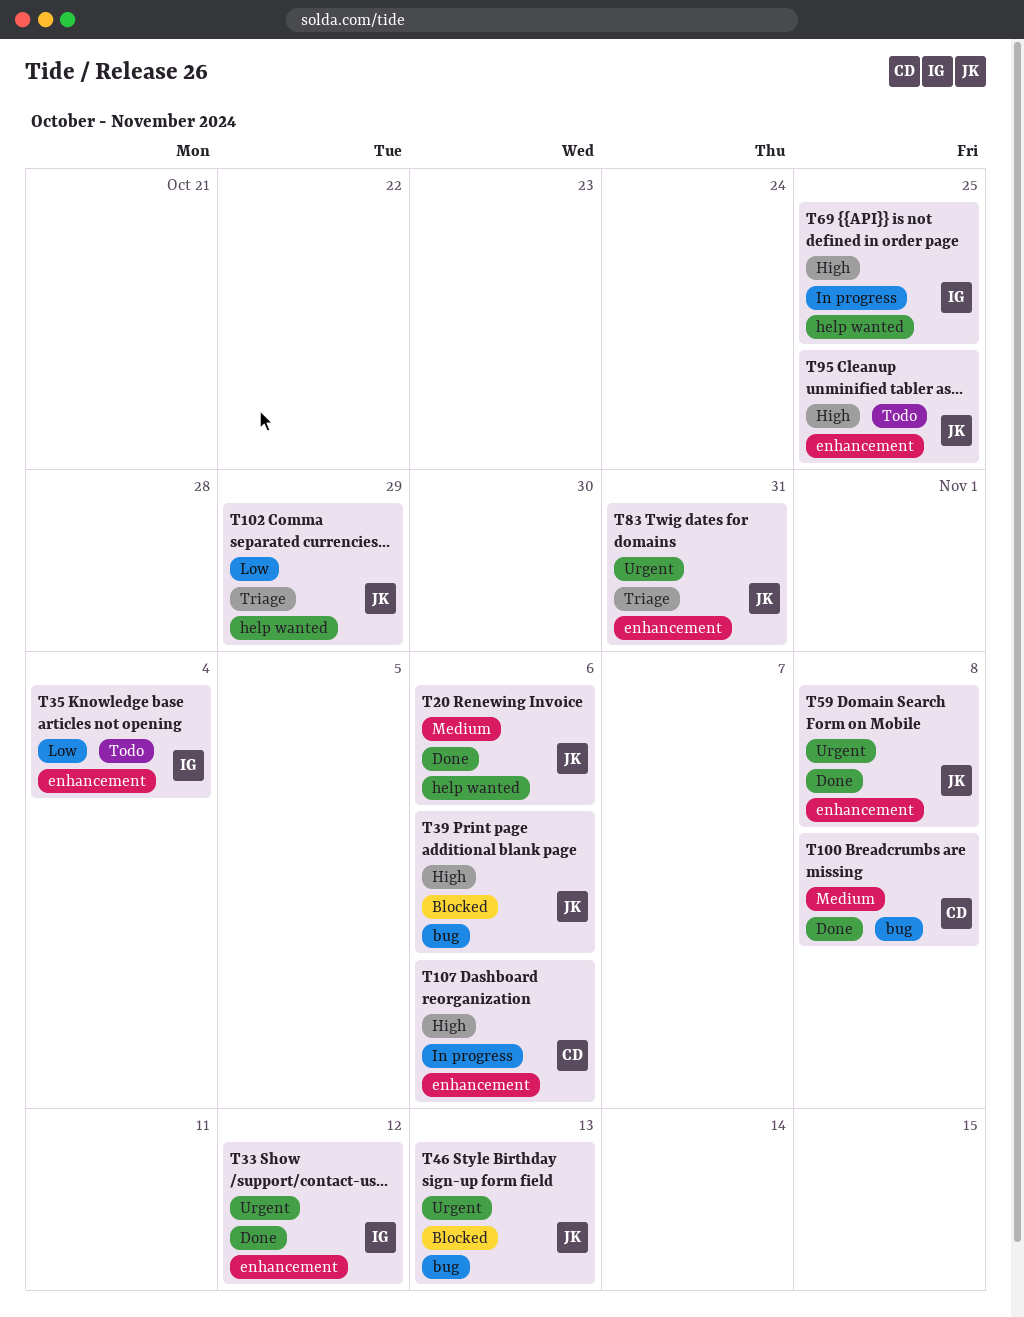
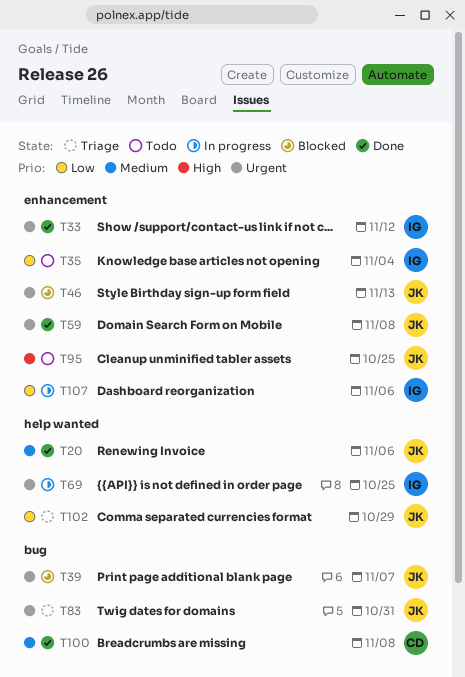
T39, priority: High -> Urgent
T39, due: Nov 6 -> Nov 7
T46, label: bug -> enhancement
T69, priority: High -> Urgent
T83, label: enhancement -> bug
T107, owner: CD -> IG
T107, priority: High -> Low

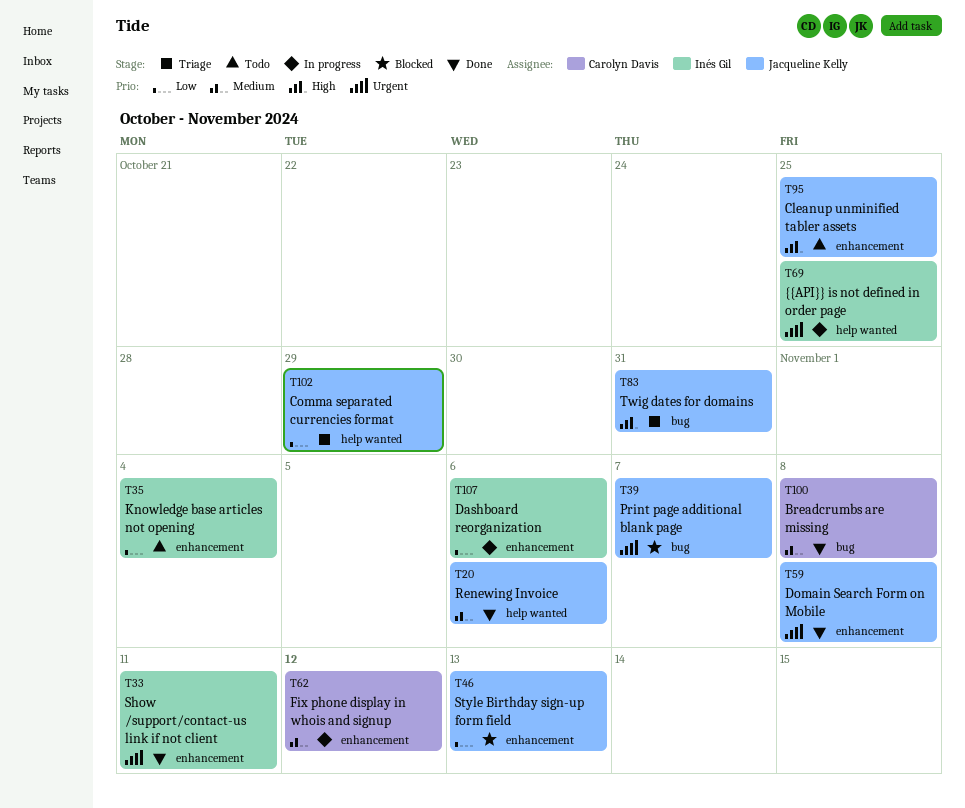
T33, due: Nov 12 -> Nov 11
T46, priority: Urgent -> Low
T62: none -> present
T83, priority: Urgent -> High

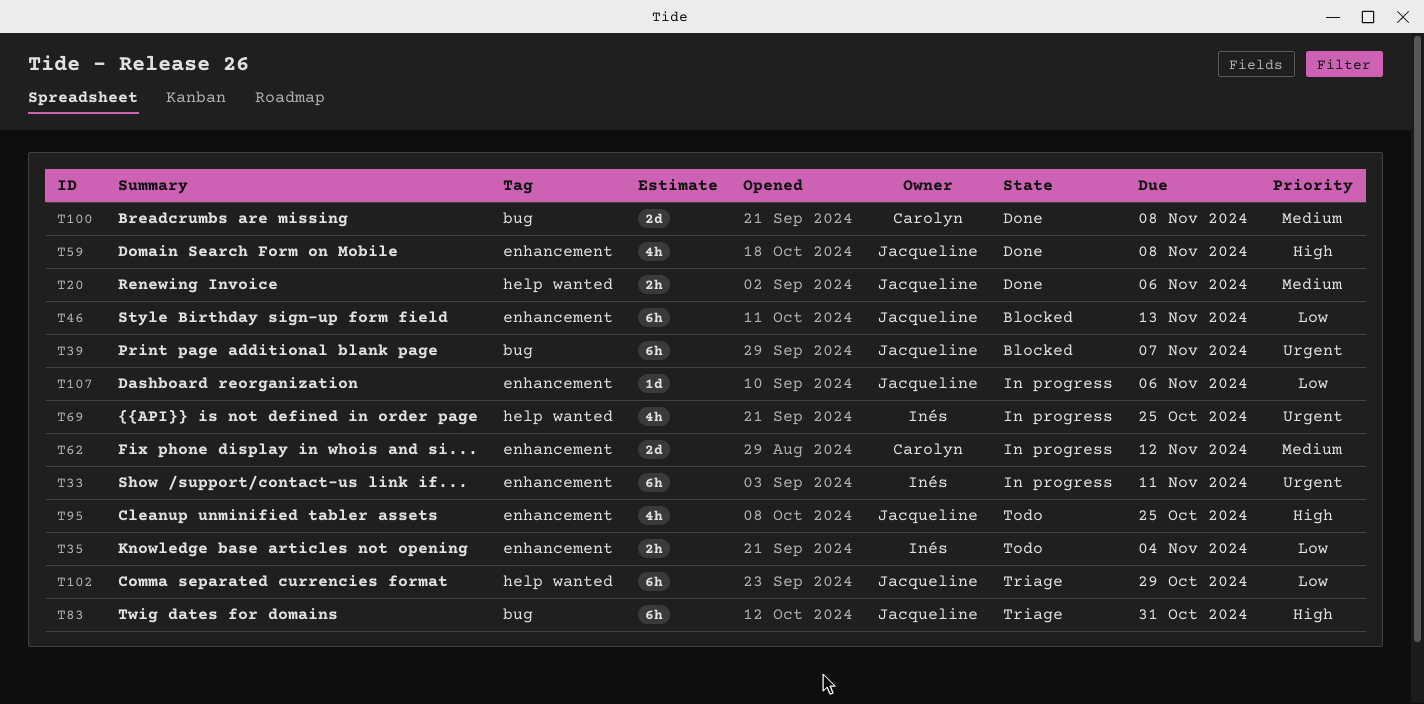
T33, status: Done -> In progress
T59, priority: Urgent -> High
T107, owner: Inés Gil -> Jacqueline Kelly

